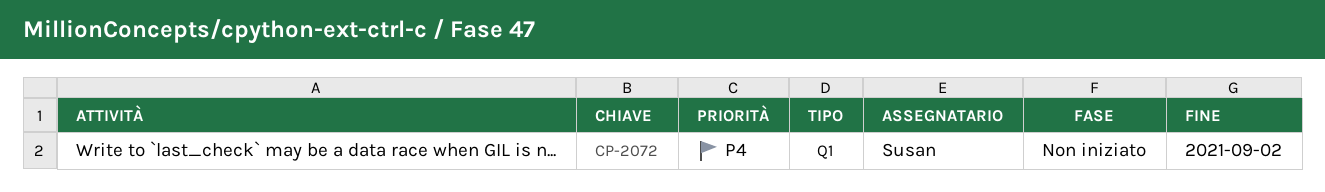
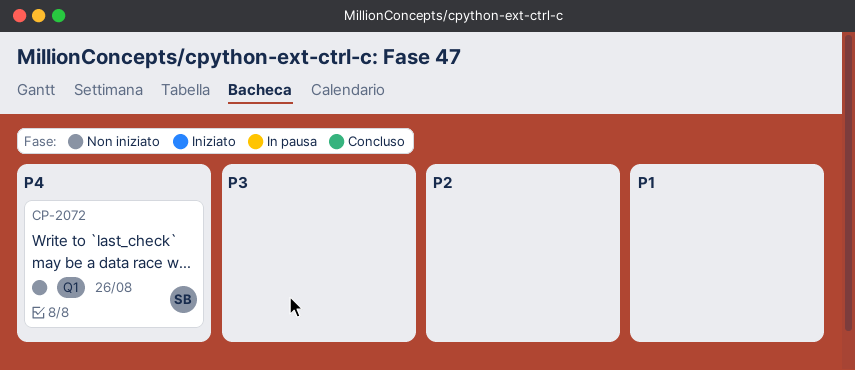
CP-2072, due: Sep 2 -> Aug 26

